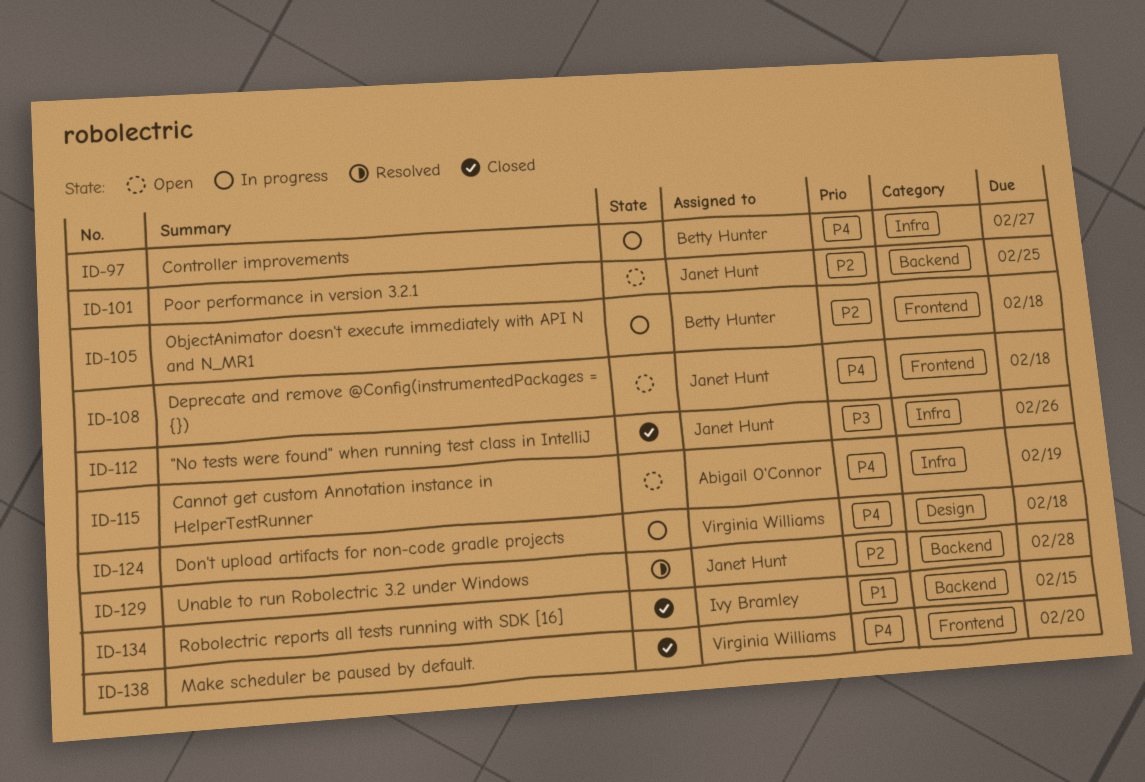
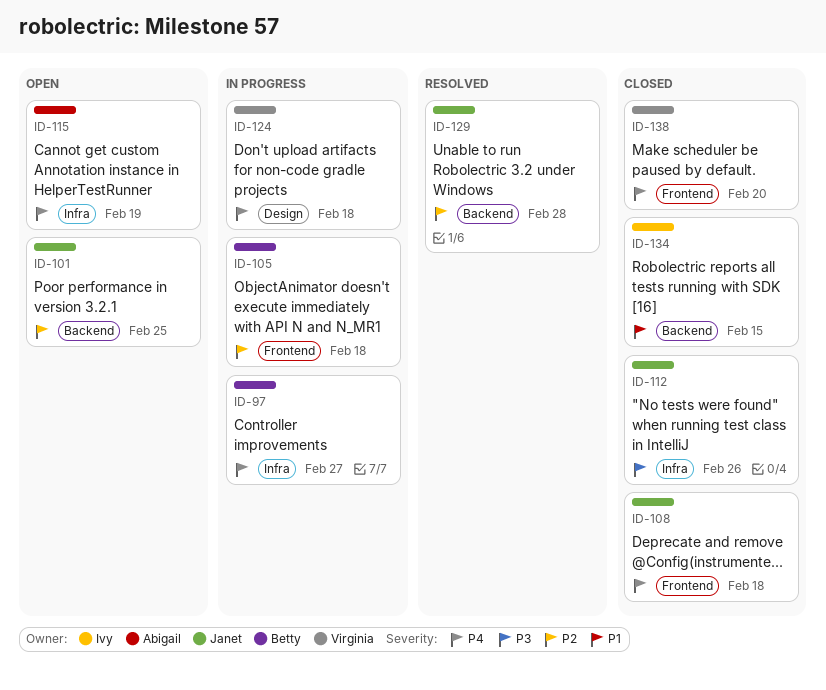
ID-108, status: Open -> Closed

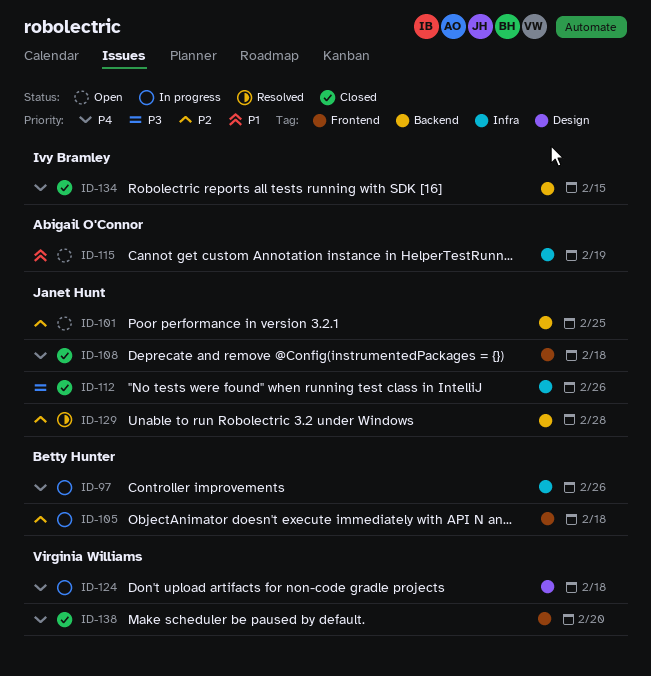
ID-97, due: Feb 27 -> Feb 26
ID-115, priority: P4 -> P1
ID-134, priority: P1 -> P4

